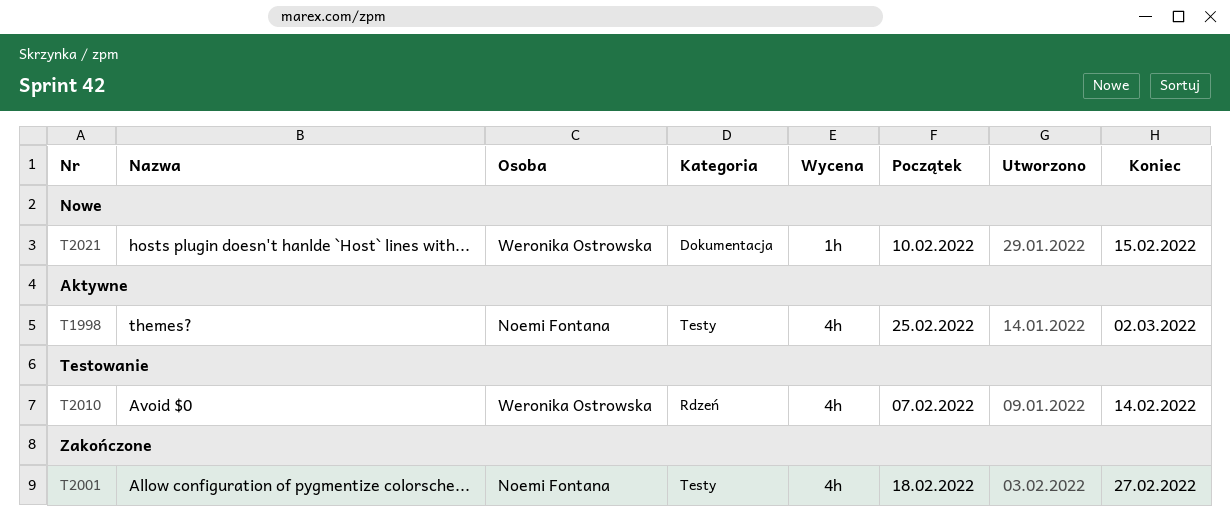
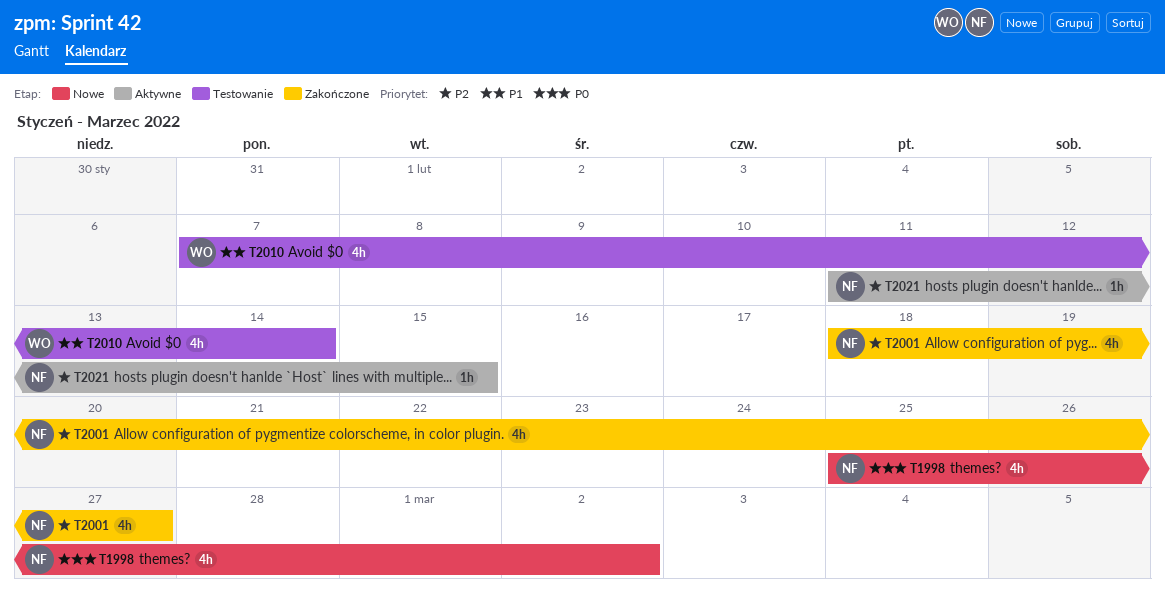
T1998, status: Aktywne -> Nowe
T2021, status: Nowe -> Aktywne
T2021, owner: Weronika Ostrowska -> Noemi Fontana
T2021, start: Feb 10 -> Feb 11

